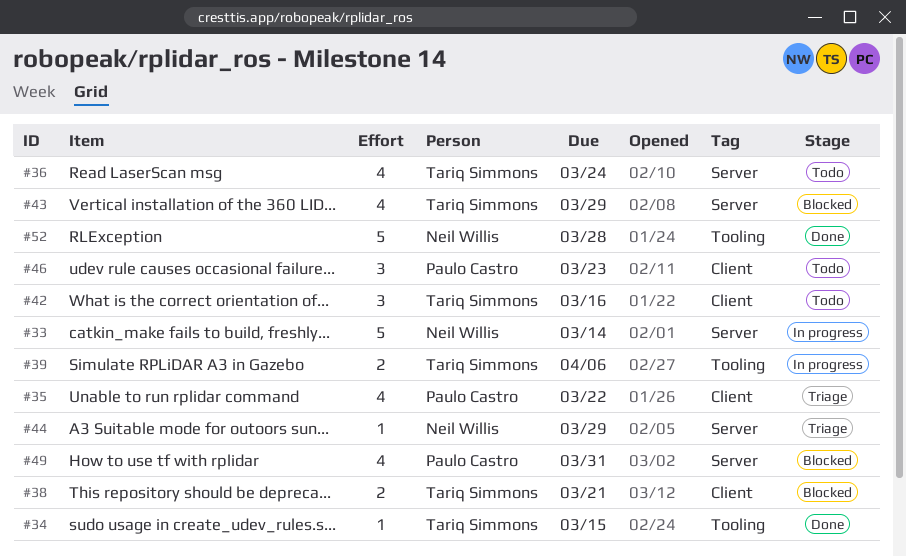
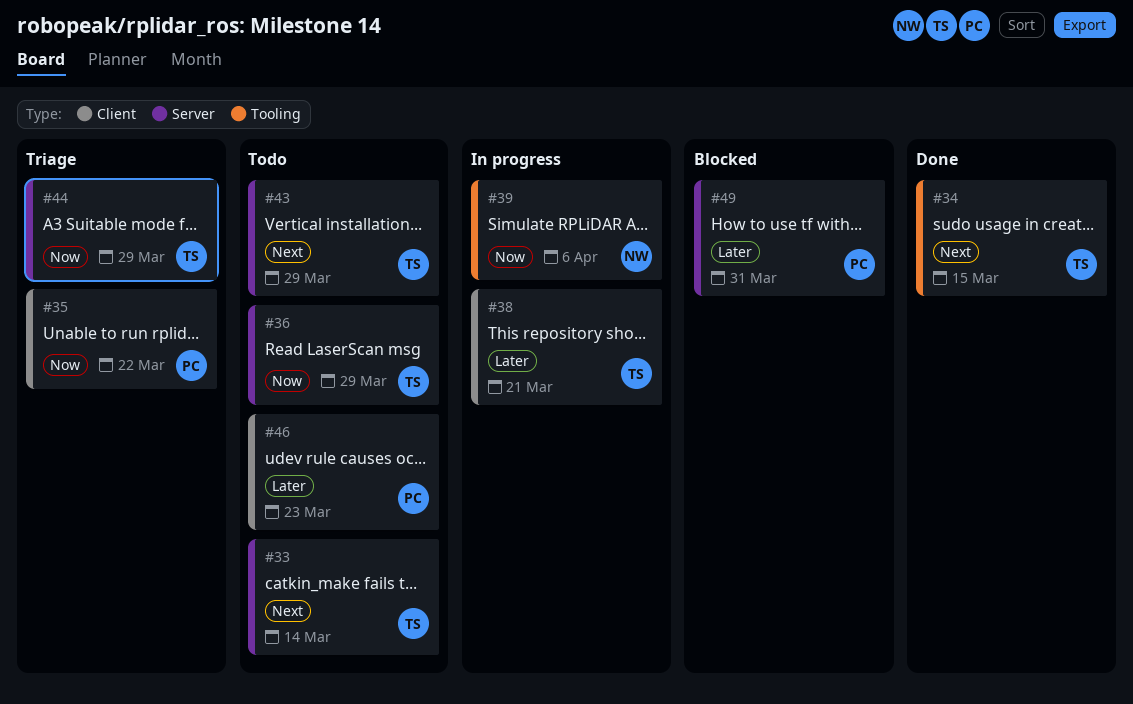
#33, status: In progress -> Todo
#33, owner: Neil Willis -> Tariq Simmons
#36, due: Mar 24 -> Mar 29
#38, status: Blocked -> In progress
#39, owner: Tariq Simmons -> Neil Willis
#42: present -> none
#43, status: Blocked -> Todo
#44, owner: Neil Willis -> Tariq Simmons
#52: present -> none

